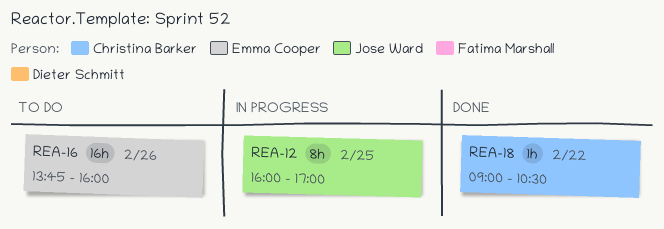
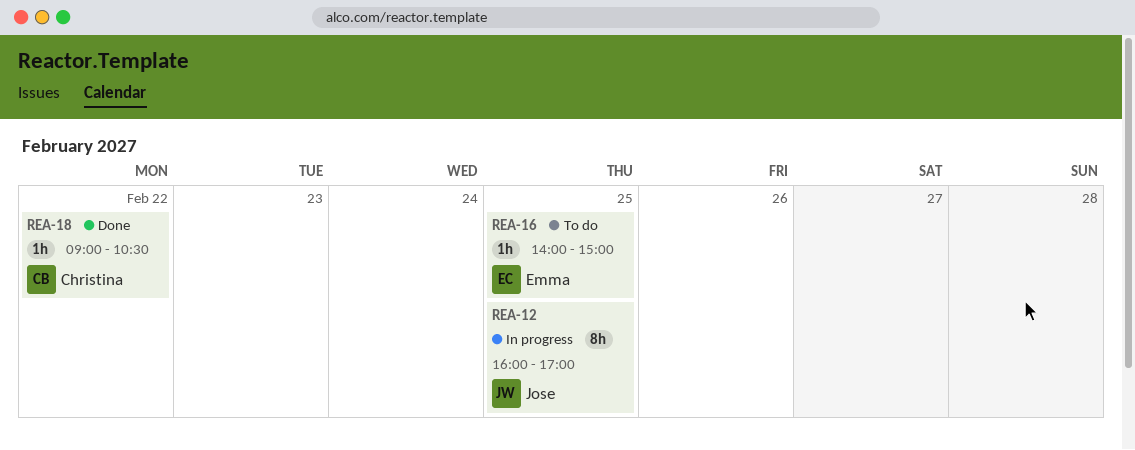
REA-16, estimate: 16h -> 1h
REA-16, day: Feb 26 -> Feb 25
REA-16, begins: 13:45 -> 14:00
REA-16, ends: 16:00 -> 15:00

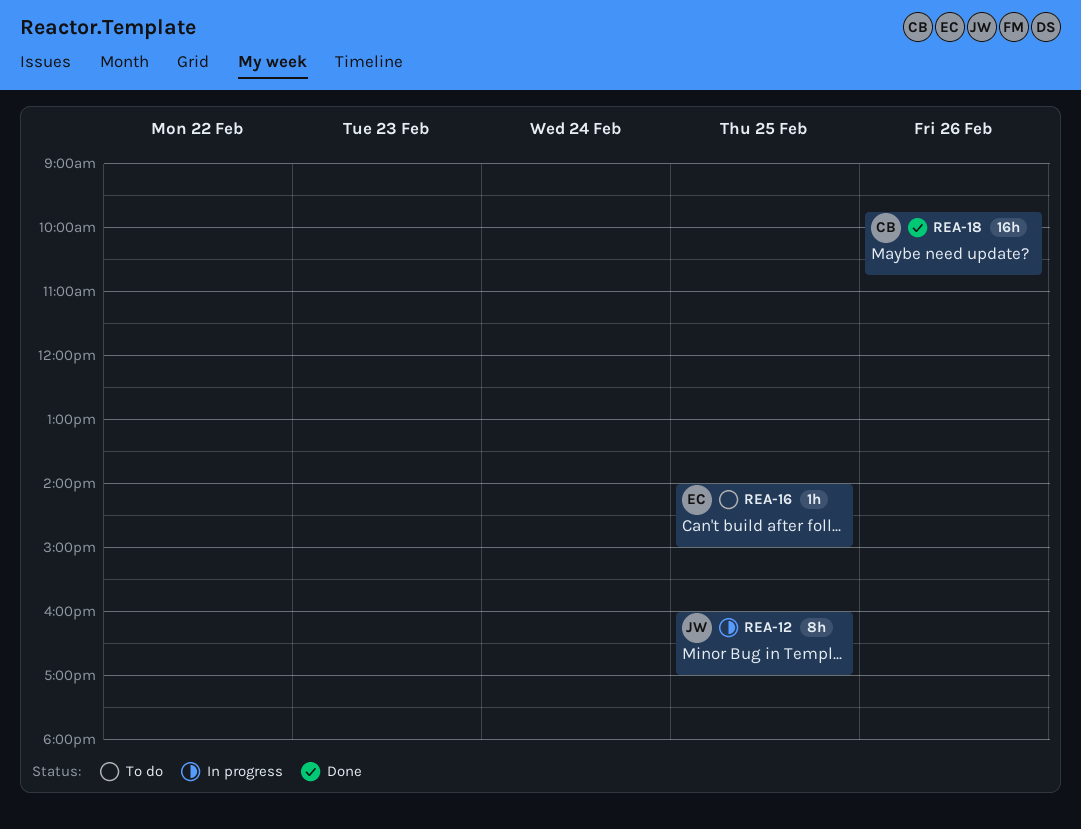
REA-18, estimate: 1h -> 16h
REA-18, day: Feb 22 -> Feb 26
REA-18, begins: 09:00 -> 09:45
REA-18, ends: 10:30 -> 10:45

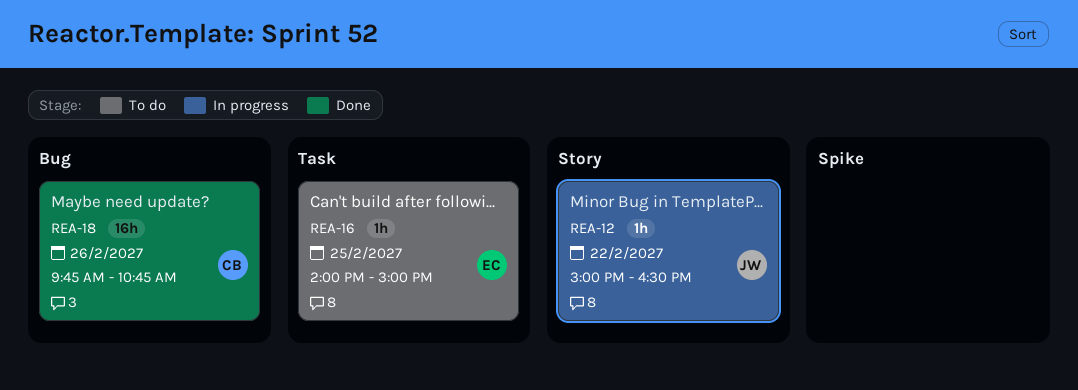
REA-12, estimate: 8h -> 1h
REA-12, day: Feb 25 -> Feb 22
REA-12, begins: 16:00 -> 15:00
REA-12, ends: 17:00 -> 16:30

